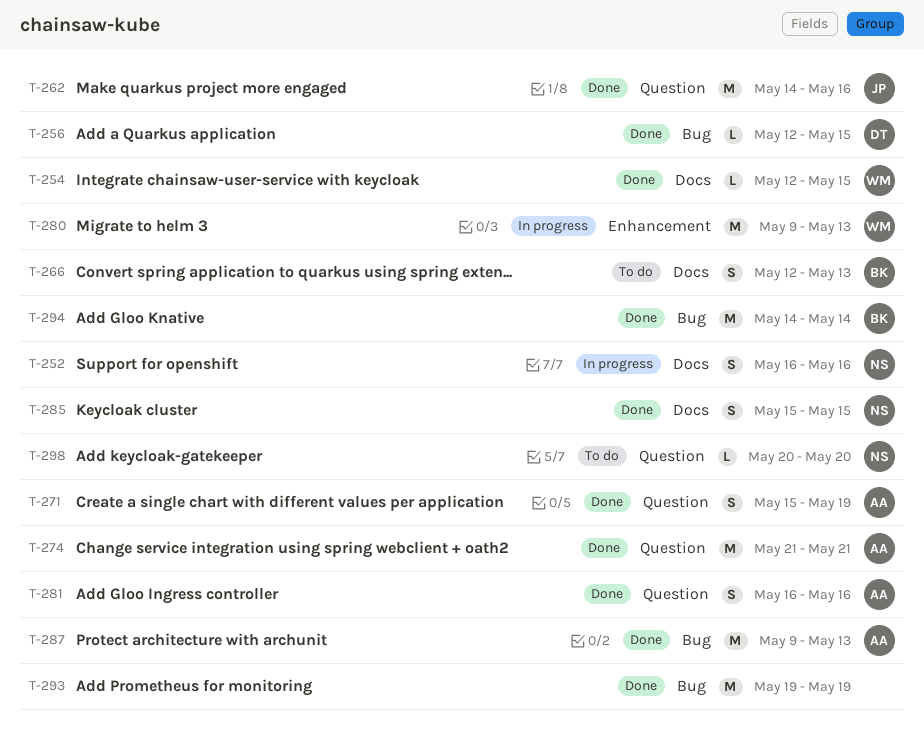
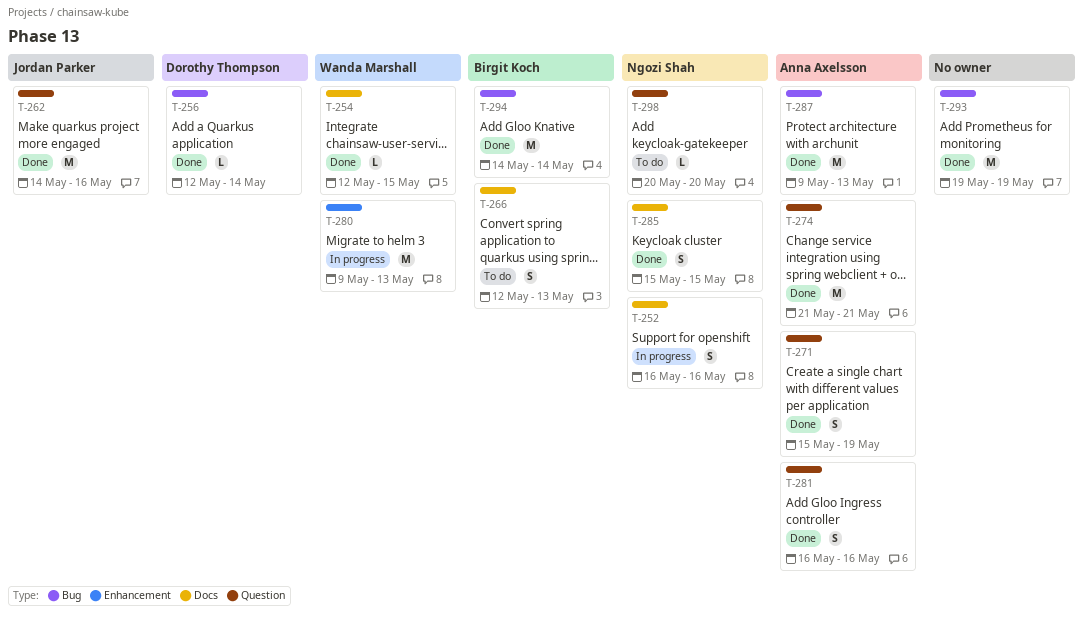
T-256, due: May 15 -> May 14

